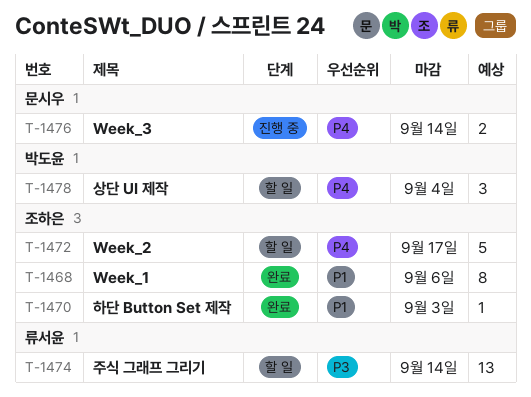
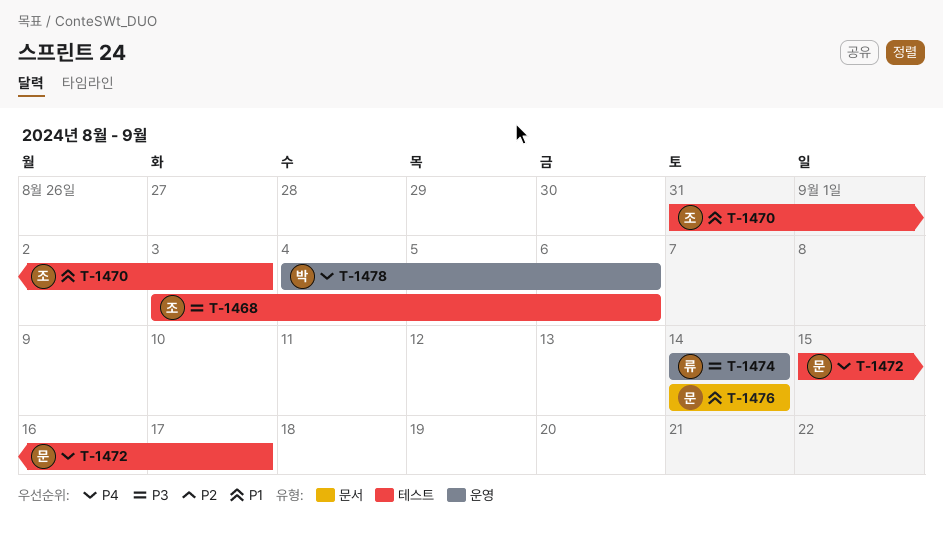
T-1468, priority: P1 -> P3
T-1472, owner: 조하은 -> 문시우
T-1476, priority: P4 -> P1
T-1478, due: Sep 4 -> Sep 6

